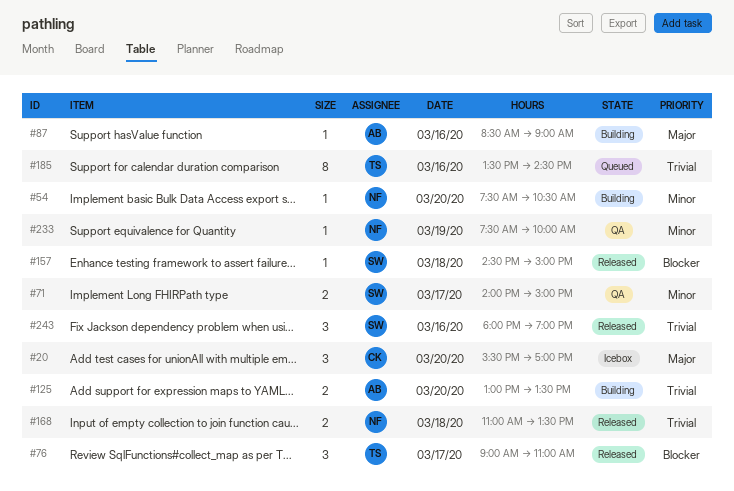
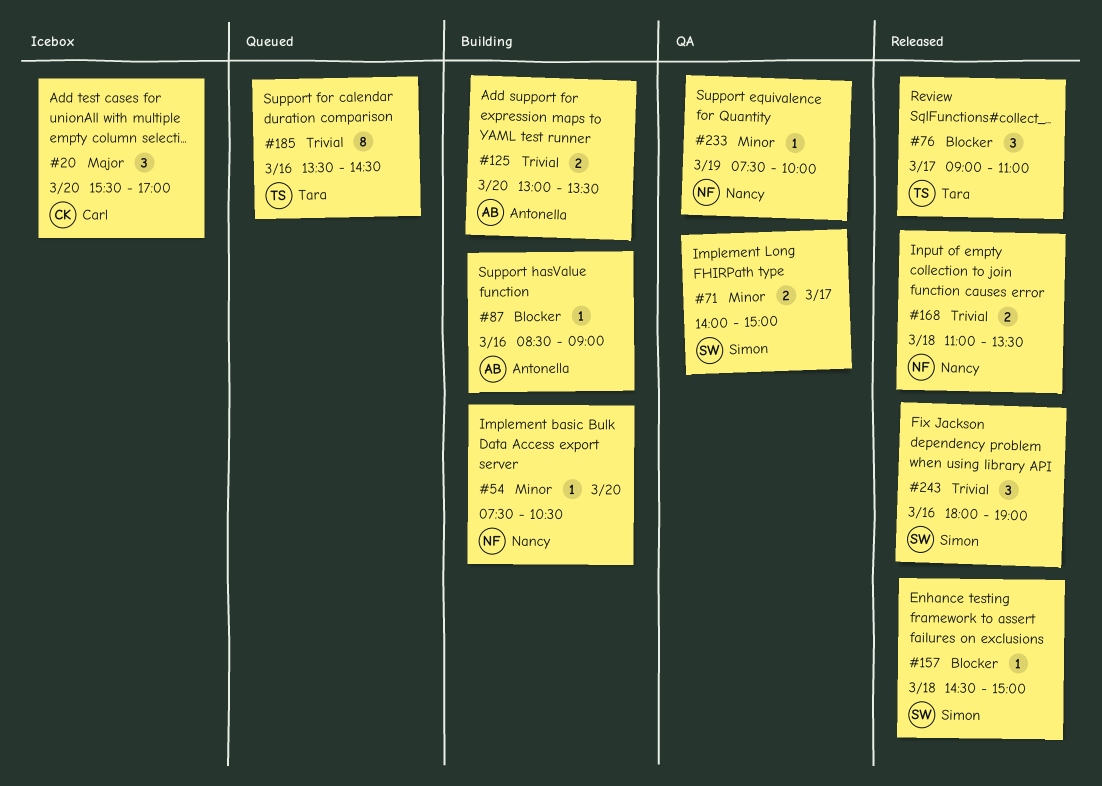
#87, priority: Major -> Blocker

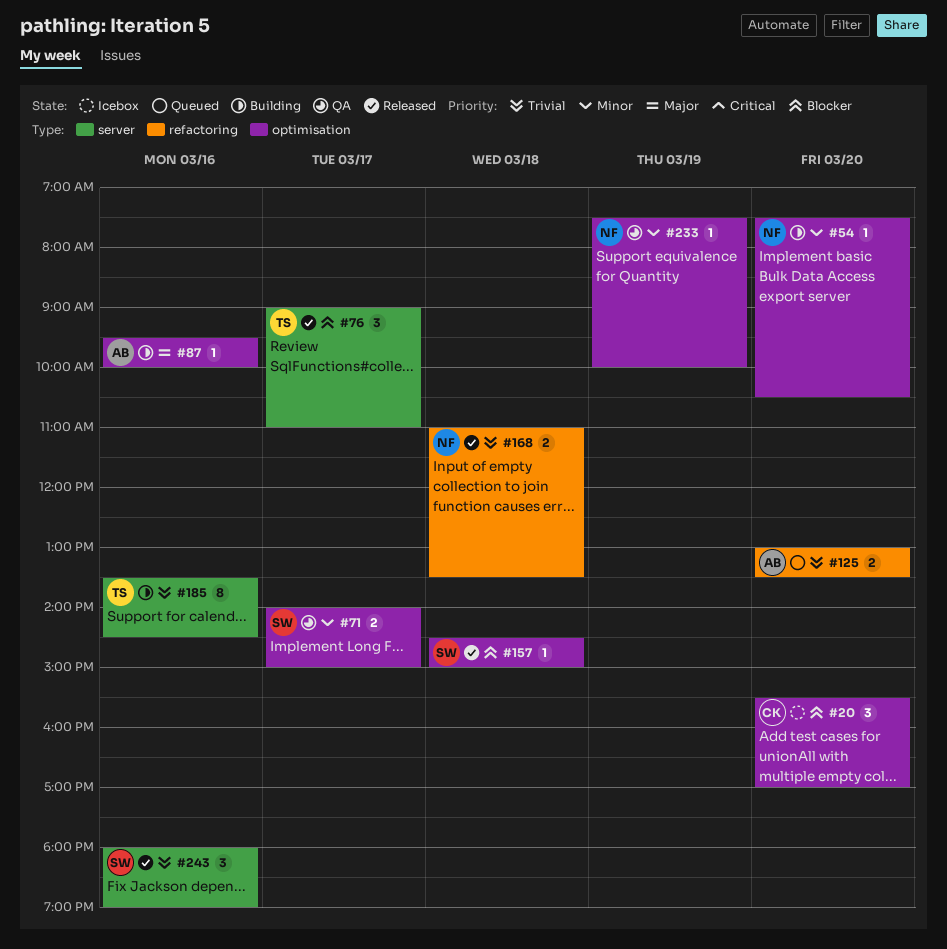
#20, priority: Major -> Blocker
#87, priority: Blocker -> Major
#87, begins: 08:30 -> 09:30
#87, ends: 09:00 -> 10:00
#125, status: Building -> Queued
#185, status: Queued -> Building

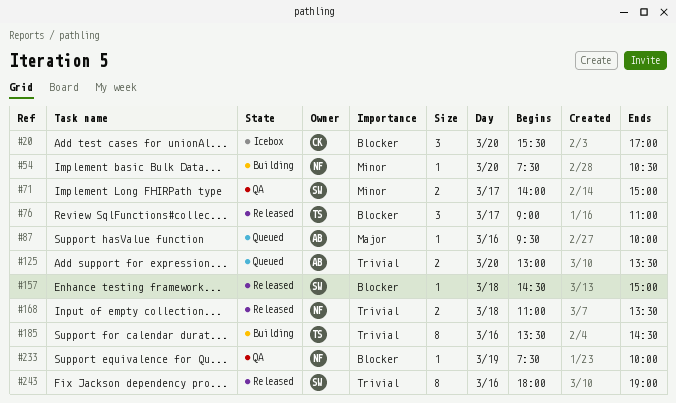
#87, status: Building -> Queued
#233, priority: Minor -> Blocker
#243, estimate: 3 -> 8

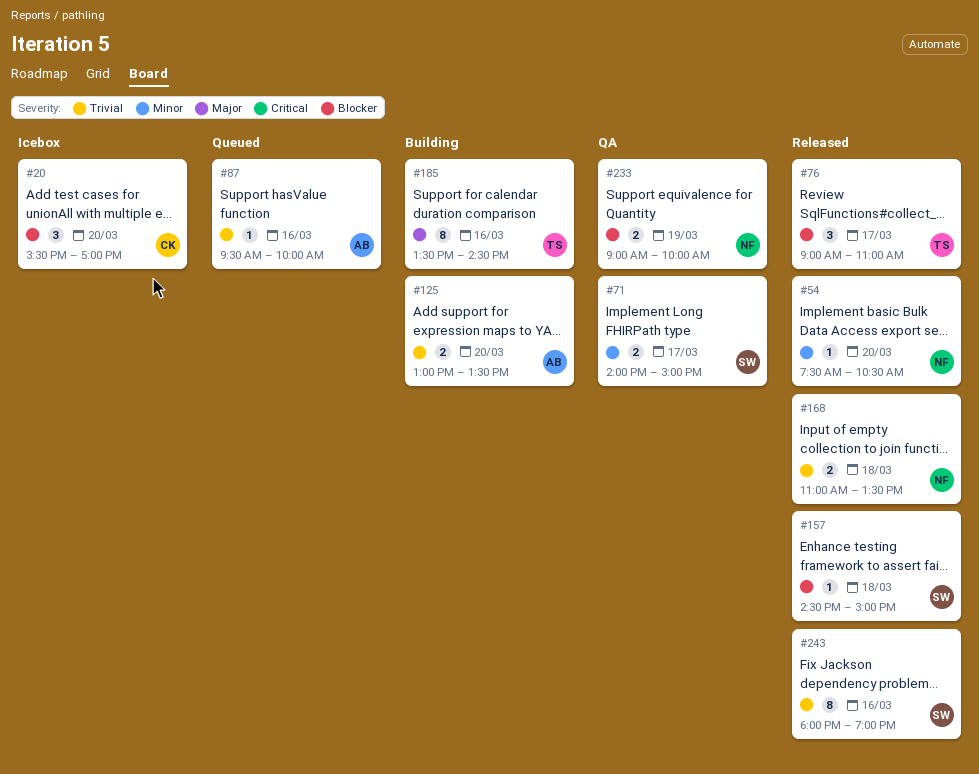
#54, status: Building -> Released
#87, priority: Major -> Trivial
#125, status: Queued -> Building
#185, priority: Trivial -> Major
#233, estimate: 1 -> 2
#233, begins: 07:30 -> 09:00

